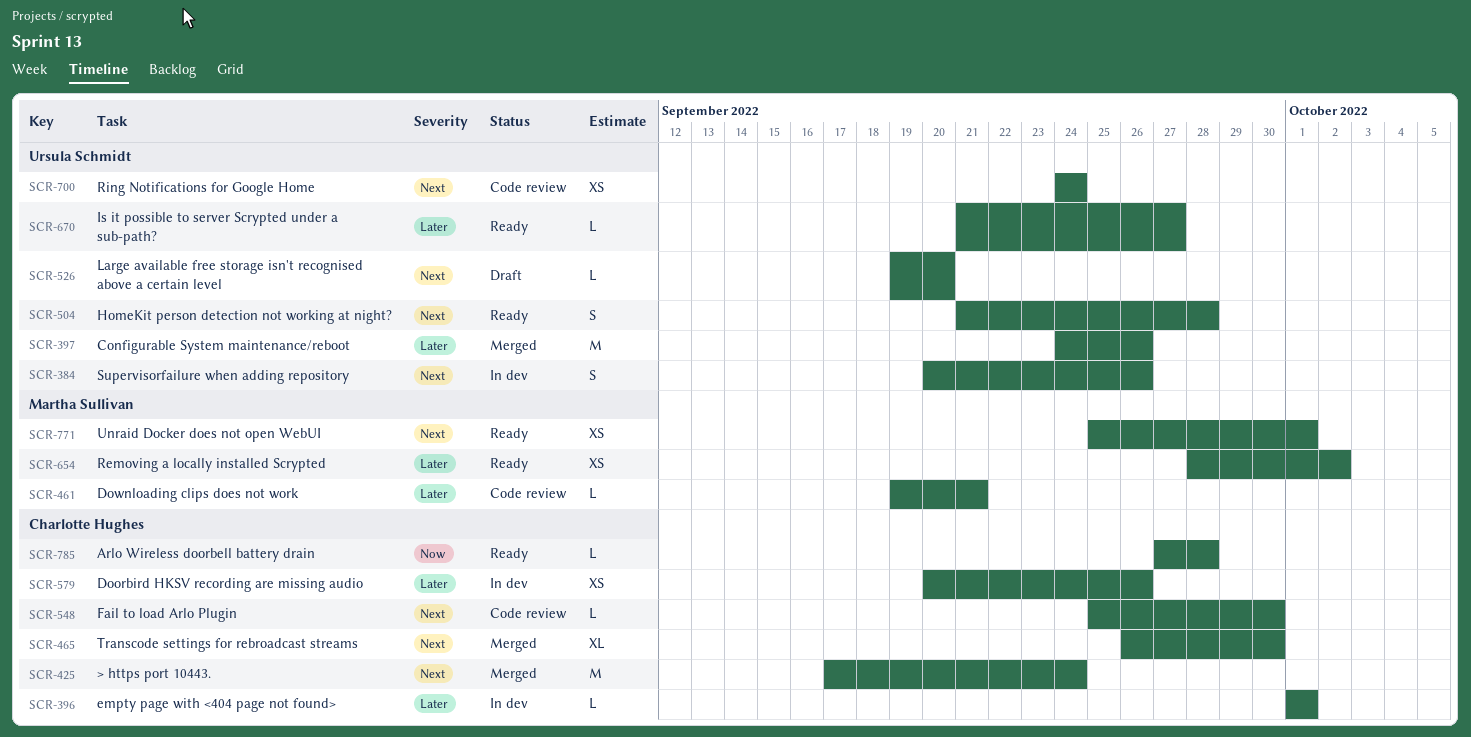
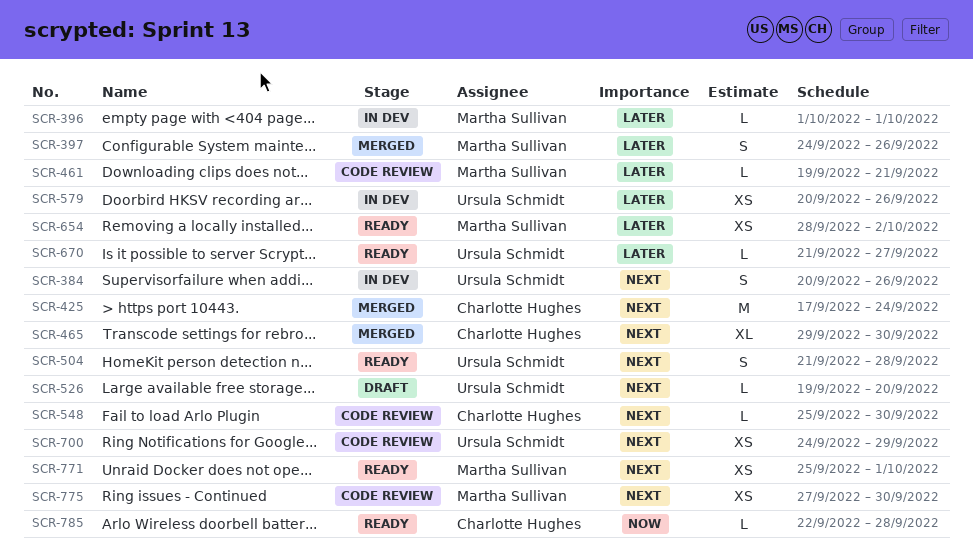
SCR-396, owner: Charlotte Hughes -> Martha Sullivan
SCR-397, owner: Ursula Schmidt -> Martha Sullivan
SCR-397, estimate: M -> S
SCR-465, start: Sep 26 -> Sep 29
SCR-579, owner: Charlotte Hughes -> Ursula Schmidt
SCR-700, due: Sep 24 -> Sep 29
SCR-775: none -> present
SCR-785, start: Sep 27 -> Sep 22

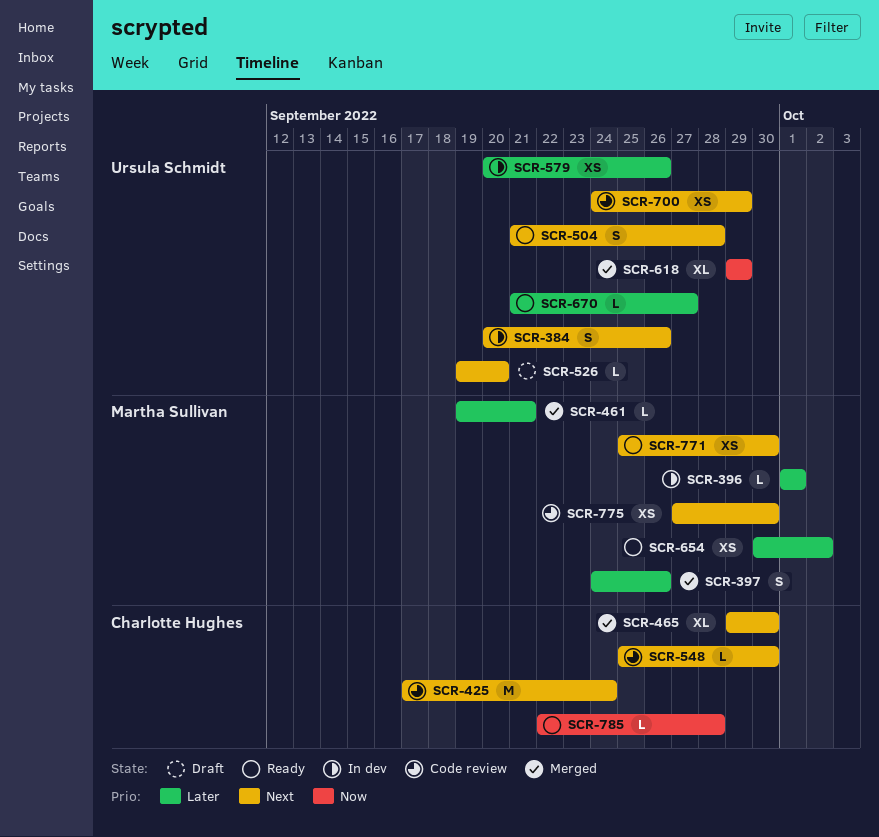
SCR-425, status: Merged -> Code review
SCR-461, status: Code review -> Merged
SCR-618: none -> present
SCR-654, start: Sep 28 -> Sep 30
SCR-771, due: Oct 1 -> Sep 30

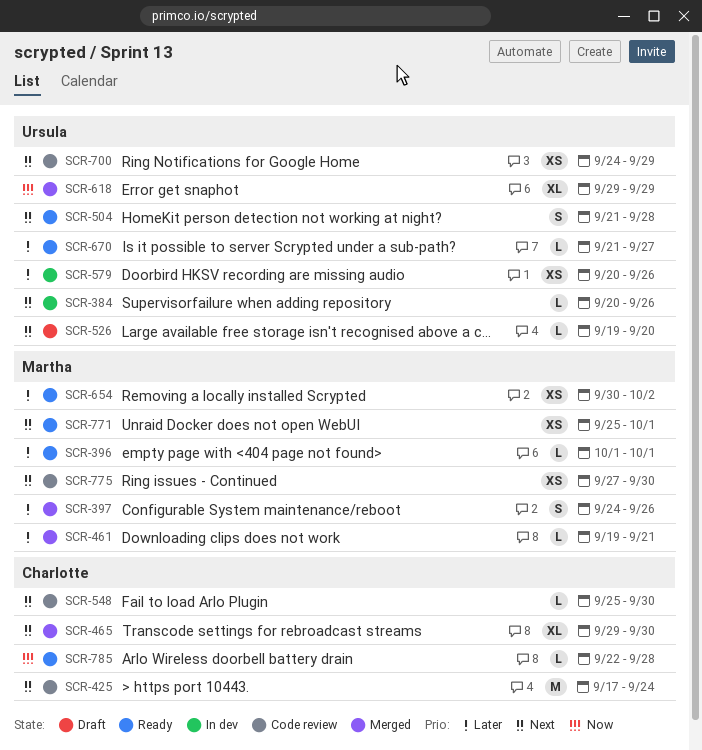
SCR-384, estimate: S -> L
SCR-396, status: In dev -> Ready
SCR-771, due: Sep 30 -> Oct 1

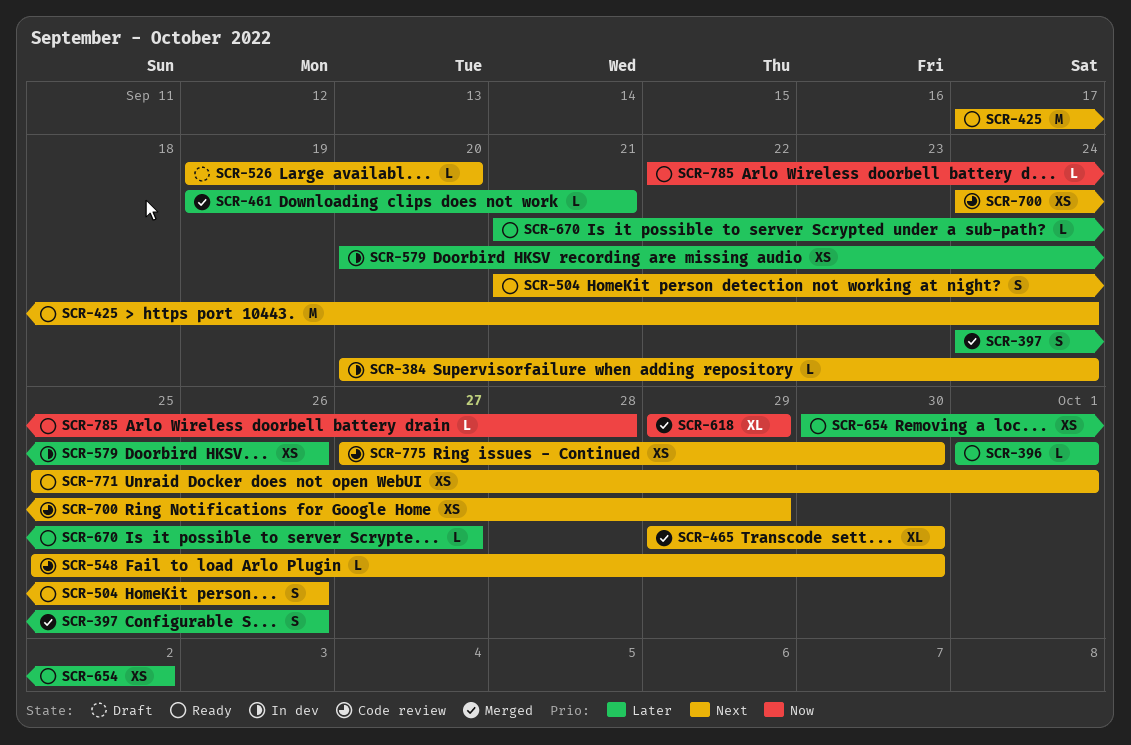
SCR-384, due: Sep 26 -> Sep 24
SCR-425, status: Code review -> Ready
SCR-504, due: Sep 28 -> Sep 26

